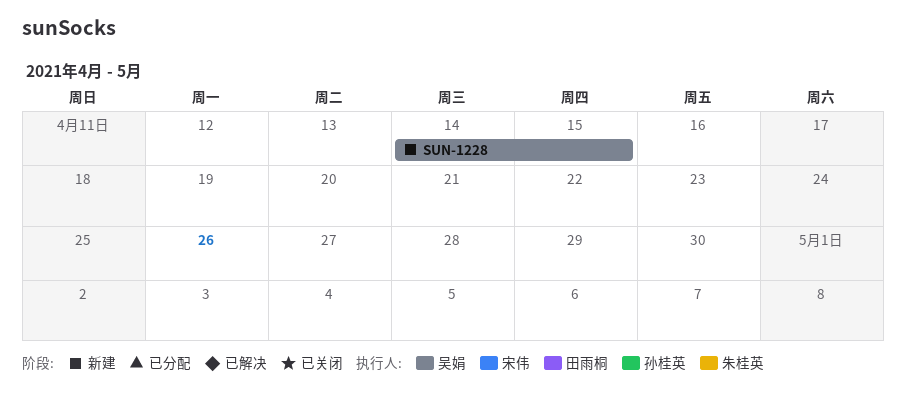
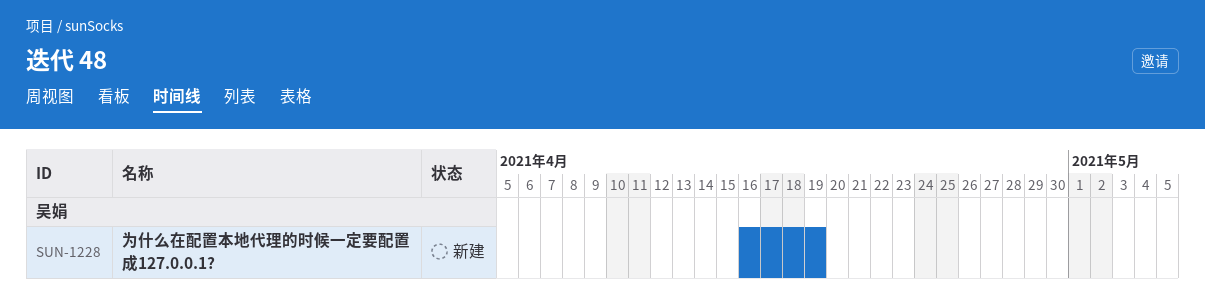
SUN-1228, start: Apr 14 -> Apr 16
SUN-1228, due: Apr 15 -> Apr 19

